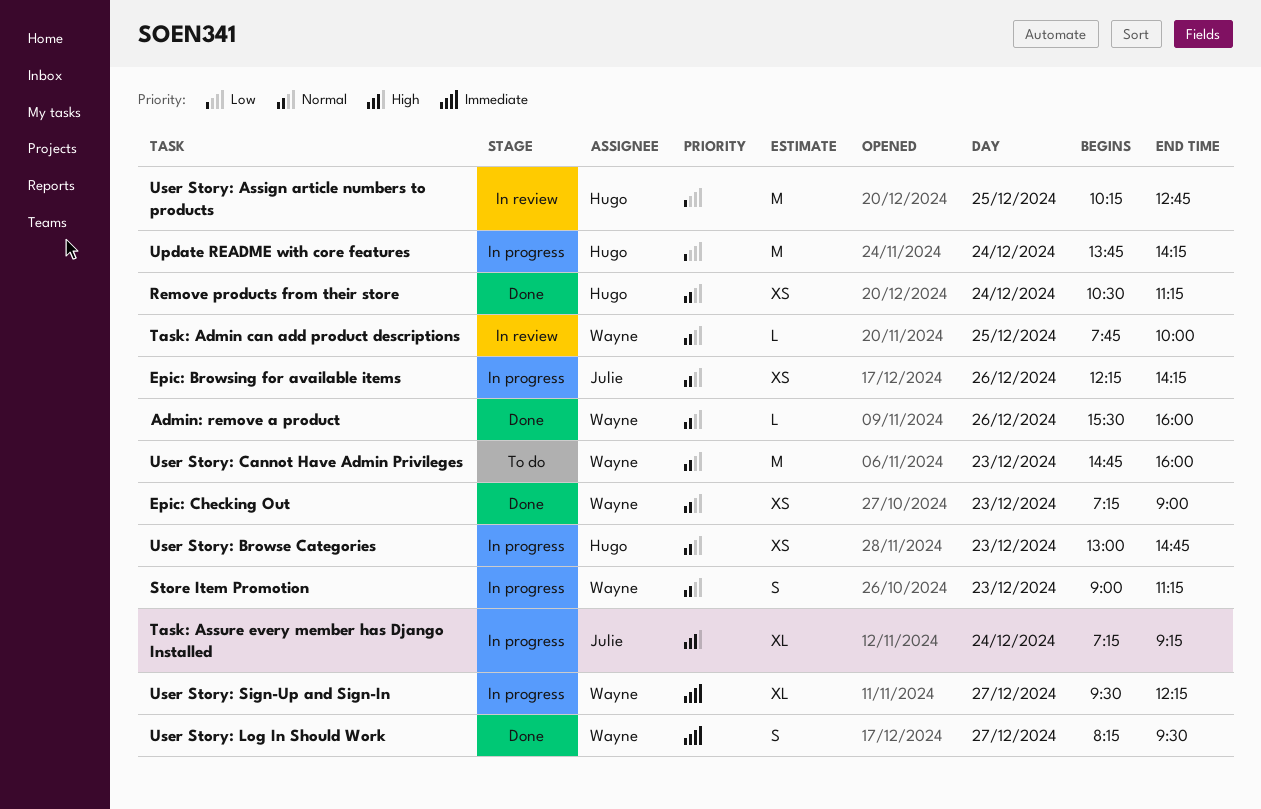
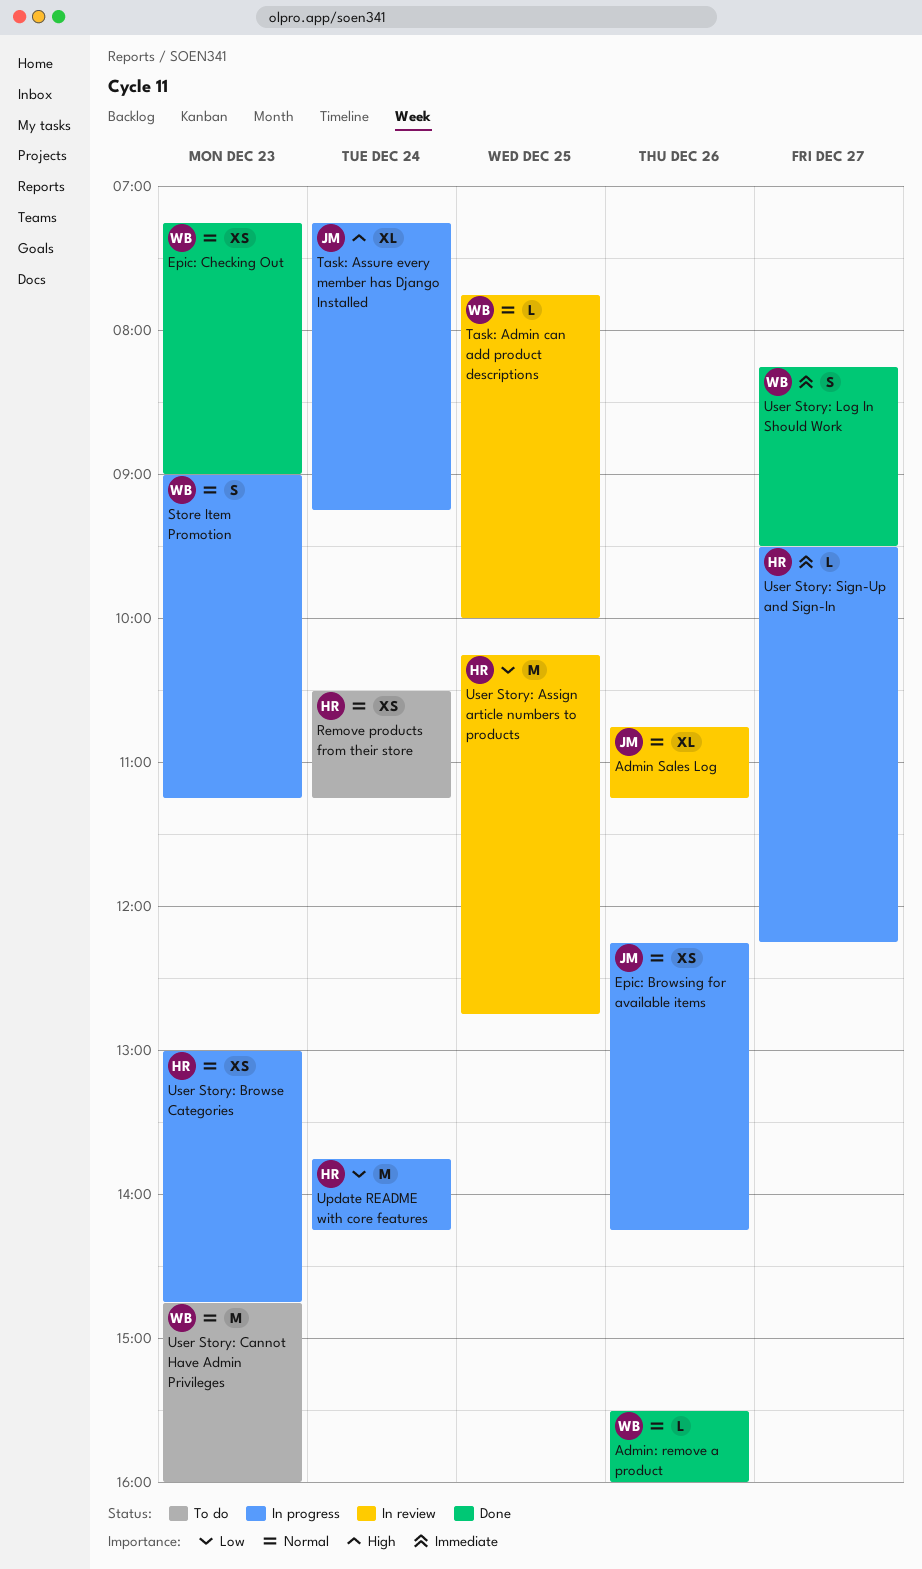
Admin Sales Log: none -> present
Remove products from their store, status: Done -> To do
User Story: Sign-Up and Sign-In, owner: Wayne -> Hugo
User Story: Sign-Up and Sign-In, estimate: XL -> L

